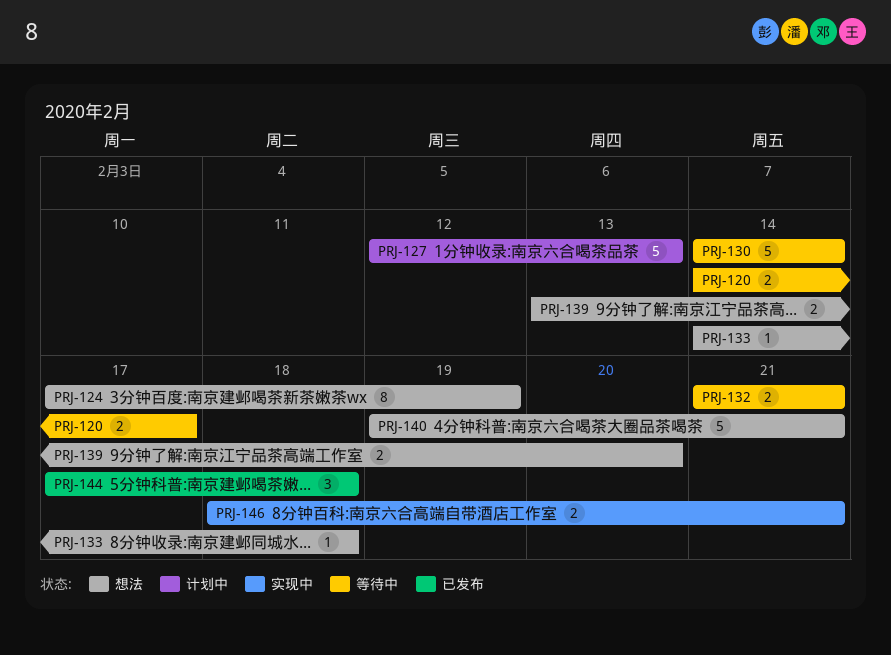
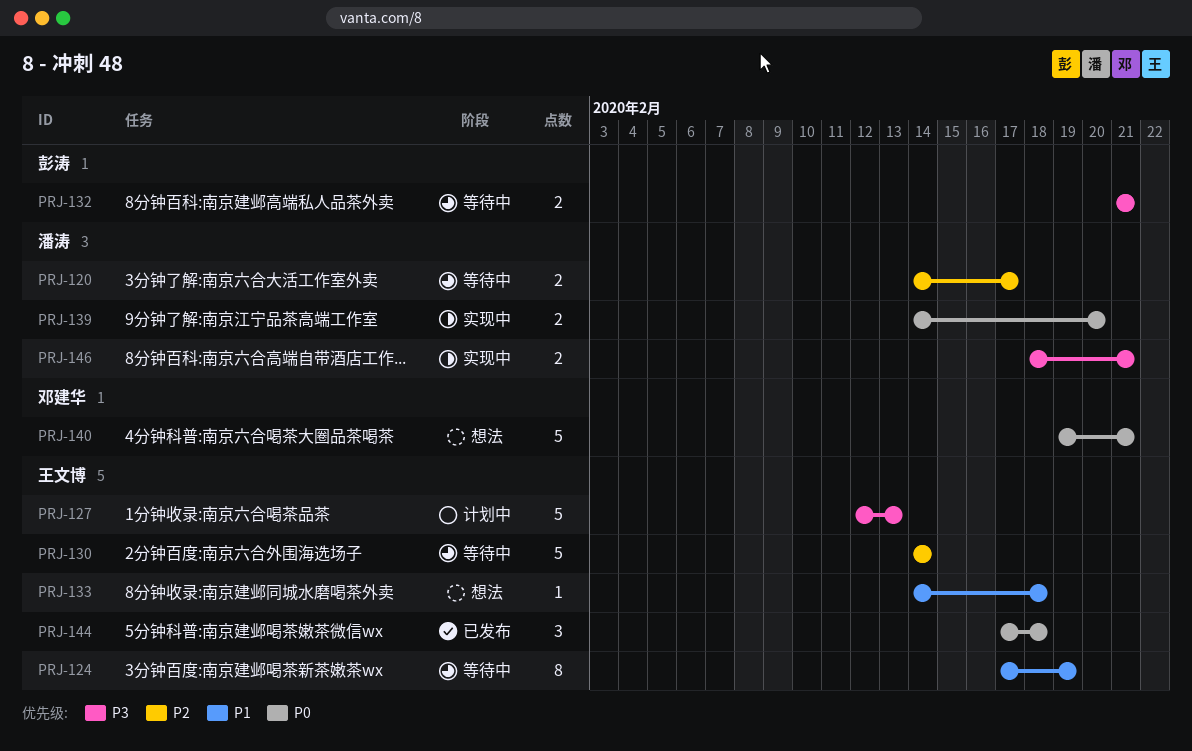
PRJ-124, status: 想法 -> 等待中
PRJ-139, status: 想法 -> 实现中
PRJ-139, start: Feb 13 -> Feb 14

